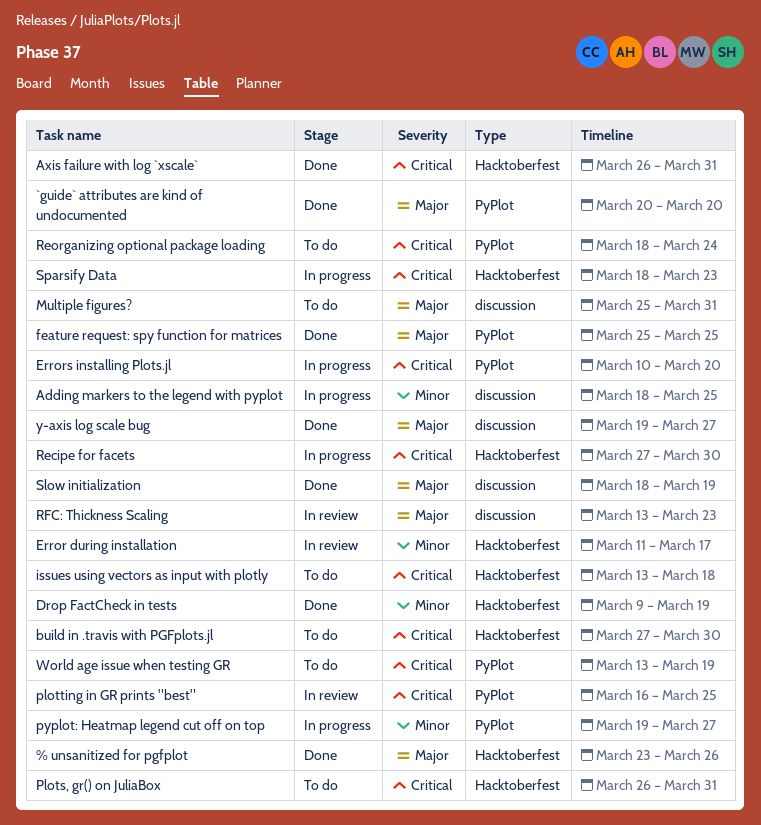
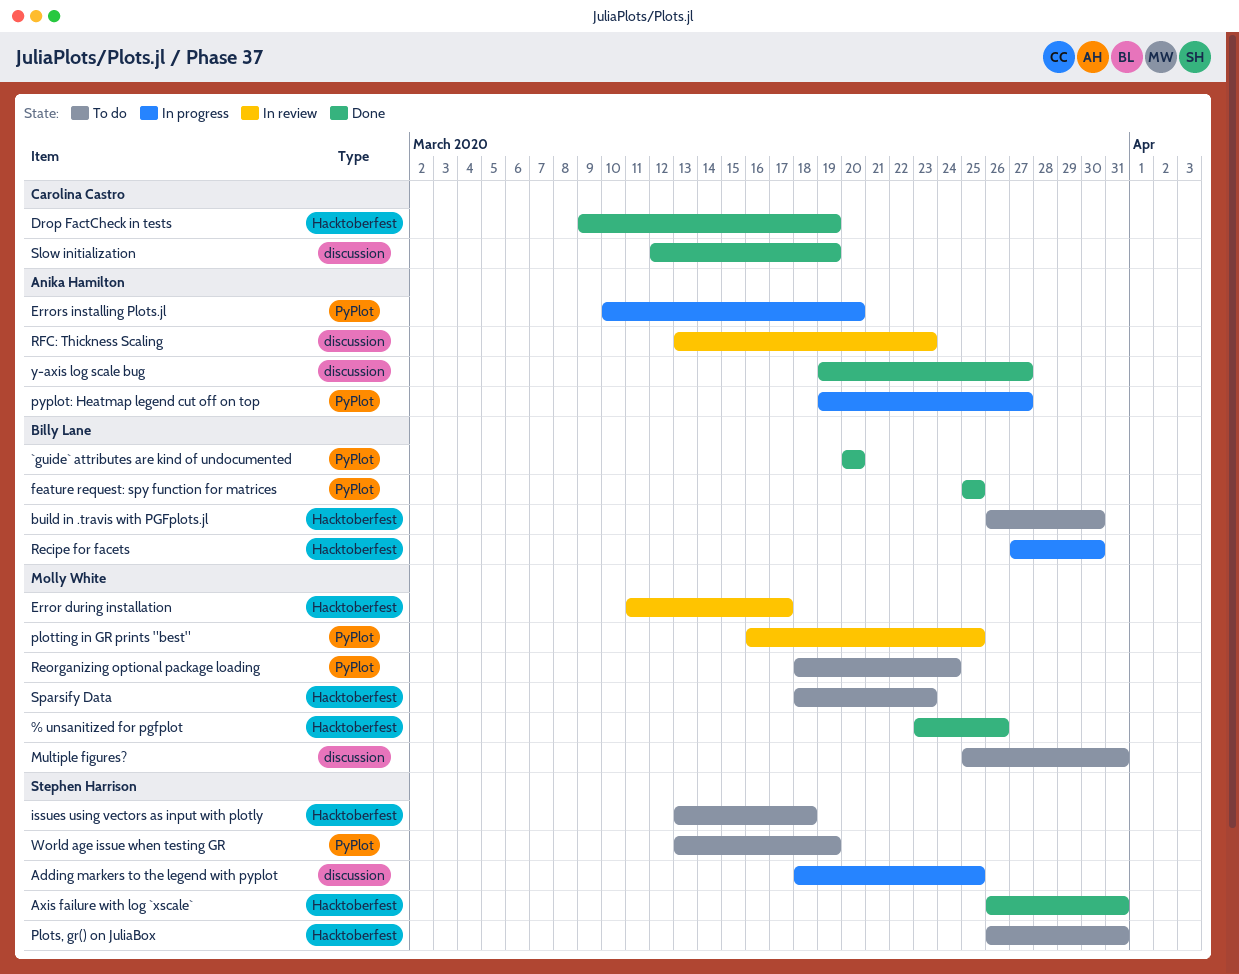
build in .travis with PGFplots.jl, start: Mar 27 -> Mar 26
Slow initialization, start: Mar 18 -> Mar 12
Sparsify Data, status: In progress -> To do

